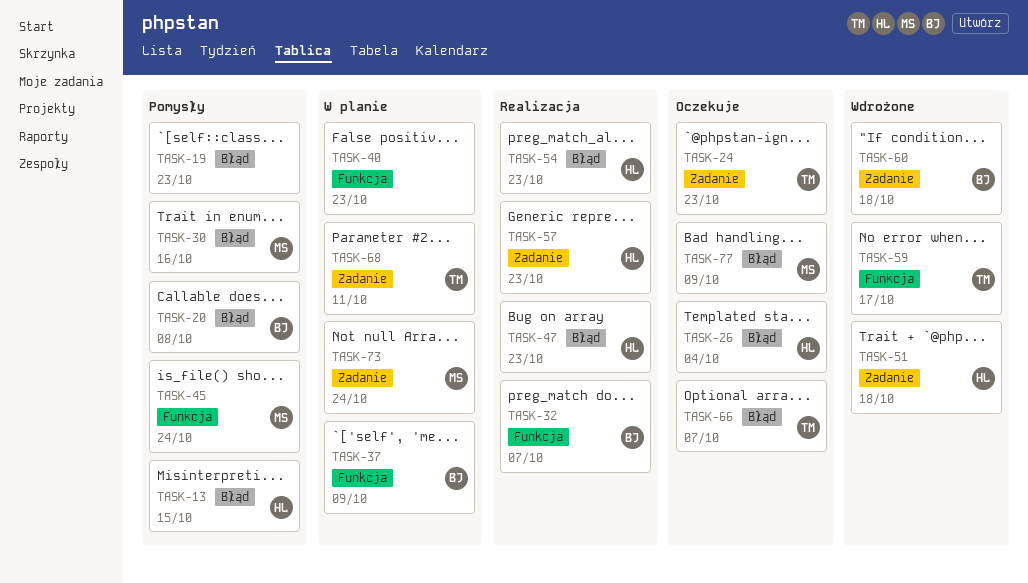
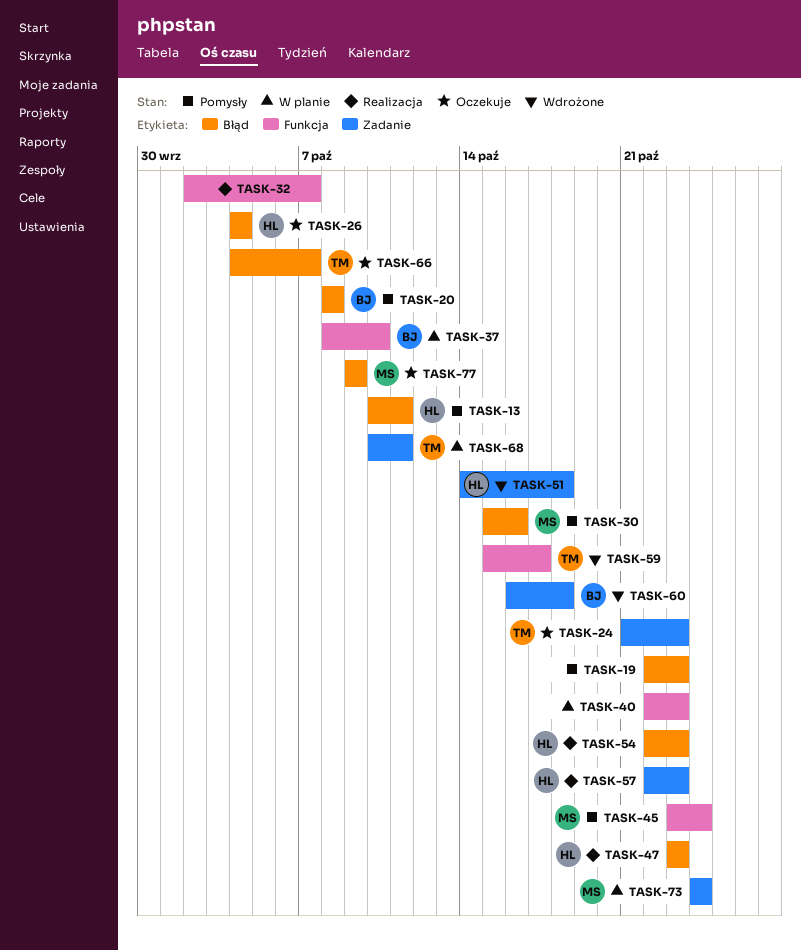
TASK-13, due: Oct 15 -> Oct 11
TASK-32, owner: BJ -> none
TASK-37, due: Oct 9 -> Oct 10

